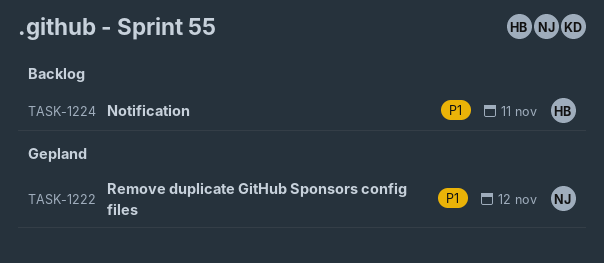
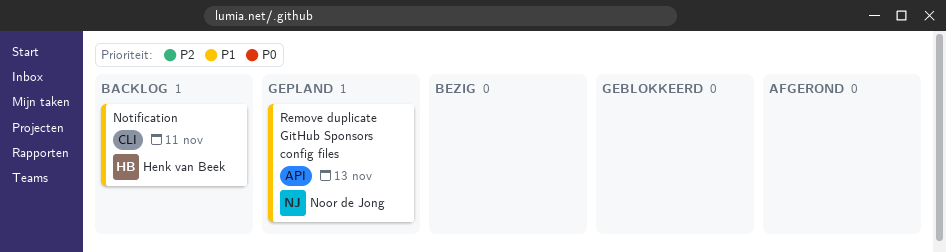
Remove duplicate GitHub Sponsors config files, due: Nov 12 -> Nov 13

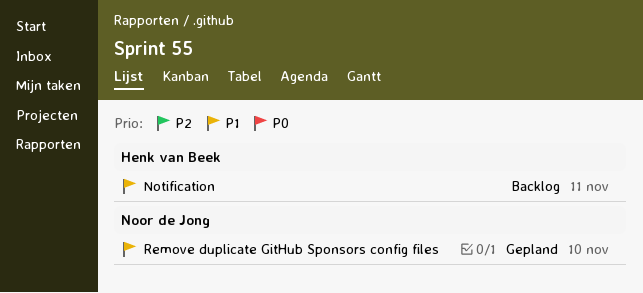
Remove duplicate GitHub Sponsors config files, due: Nov 13 -> Nov 10

